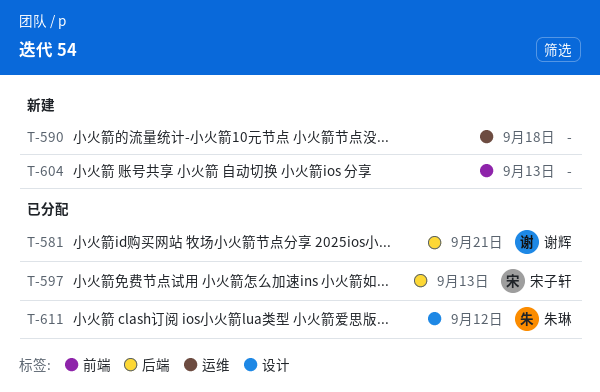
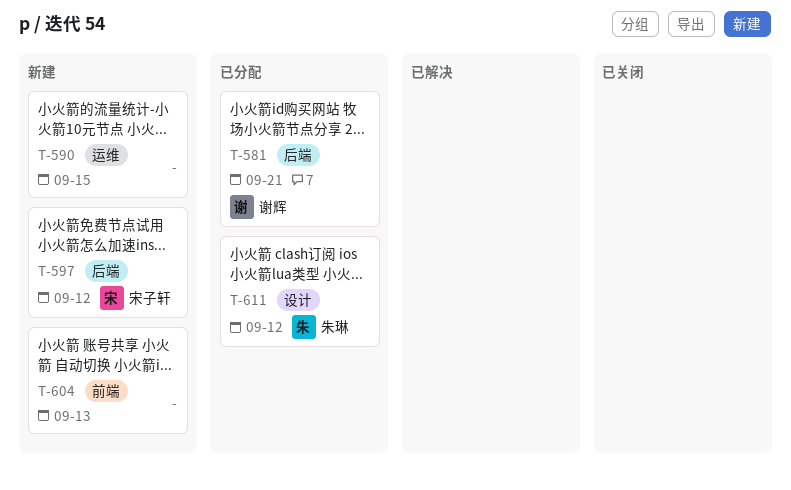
T-590, due: Sep 18 -> Sep 15
T-597, status: 已分配 -> 新建
T-597, due: Sep 13 -> Sep 12

